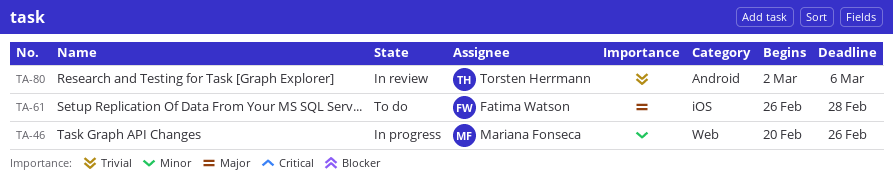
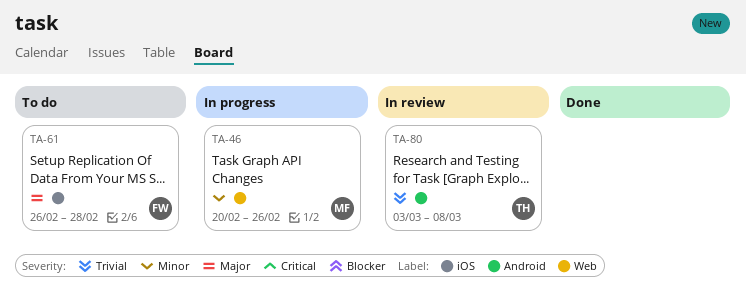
TA-80, start: Mar 2 -> Mar 3
TA-80, due: Mar 6 -> Mar 8

